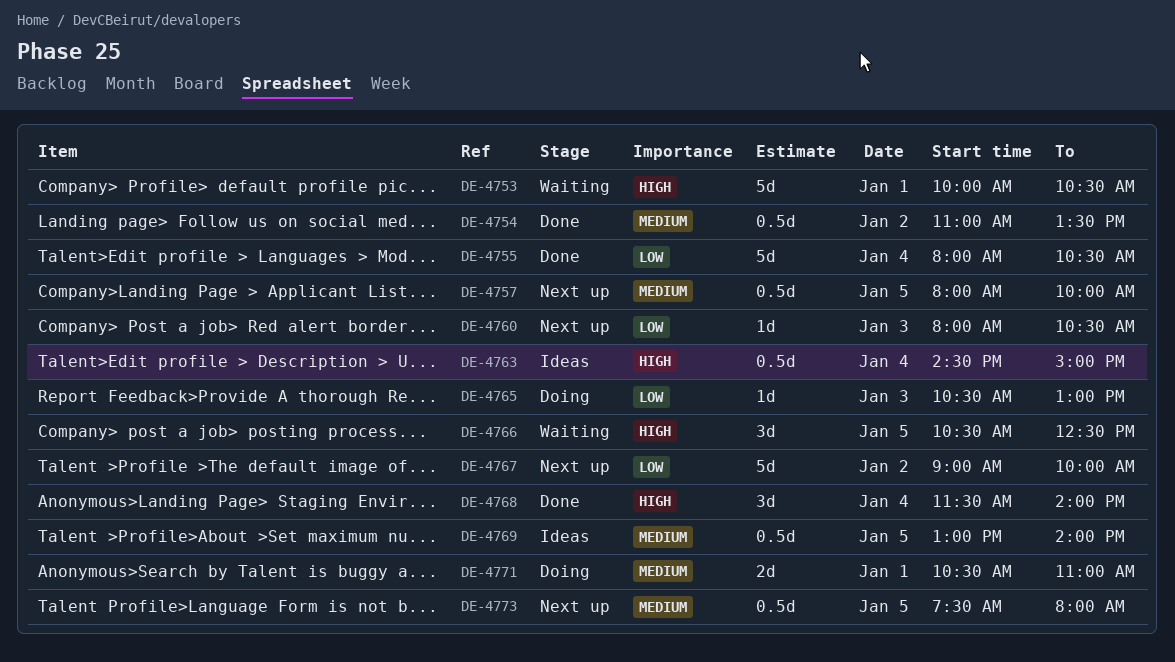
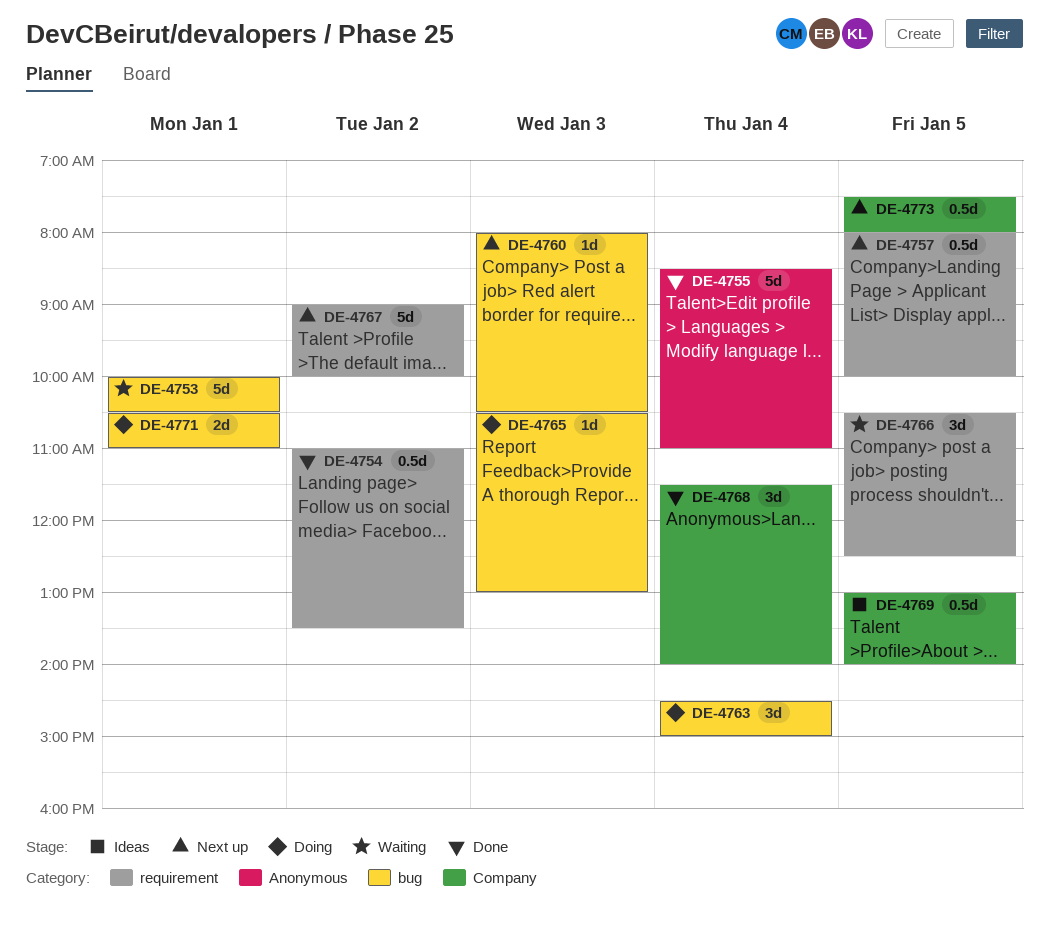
DE-4755, begins: 08:00 -> 08:30
DE-4755, ends: 10:30 -> 11:00
DE-4763, status: Ideas -> Doing
DE-4763, estimate: 0.5d -> 3d

